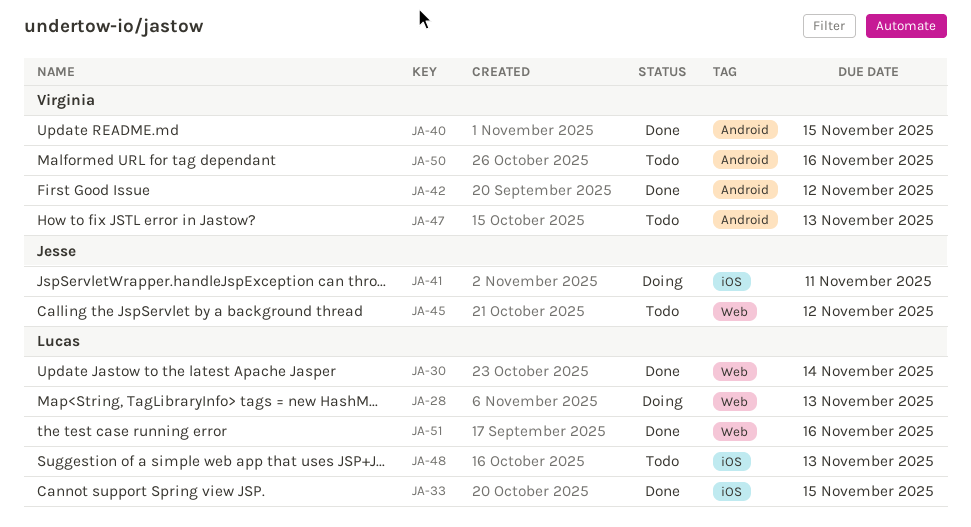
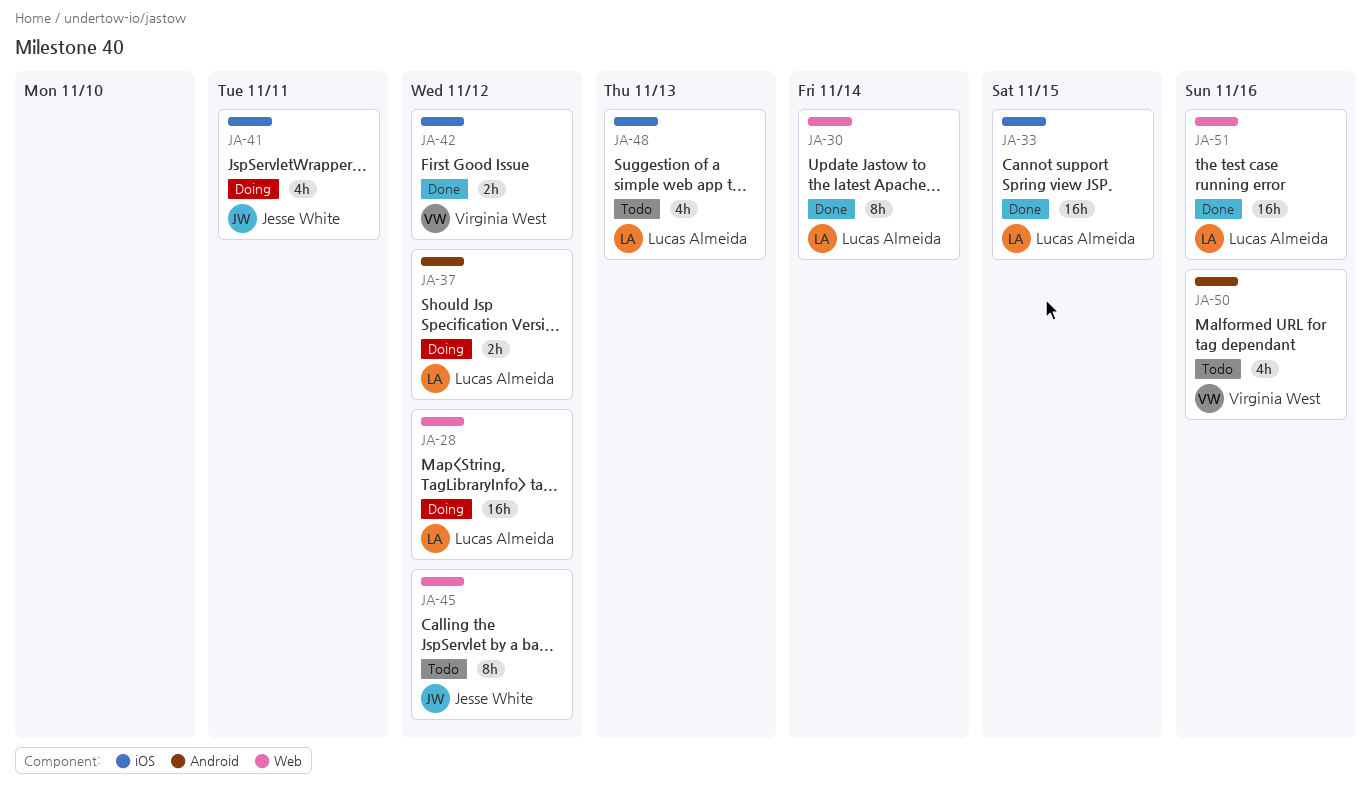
JA-28, due: Nov 13 -> Nov 12
JA-37: none -> present
JA-40: present -> none
JA-42, label: Android -> iOS
JA-47: present -> none

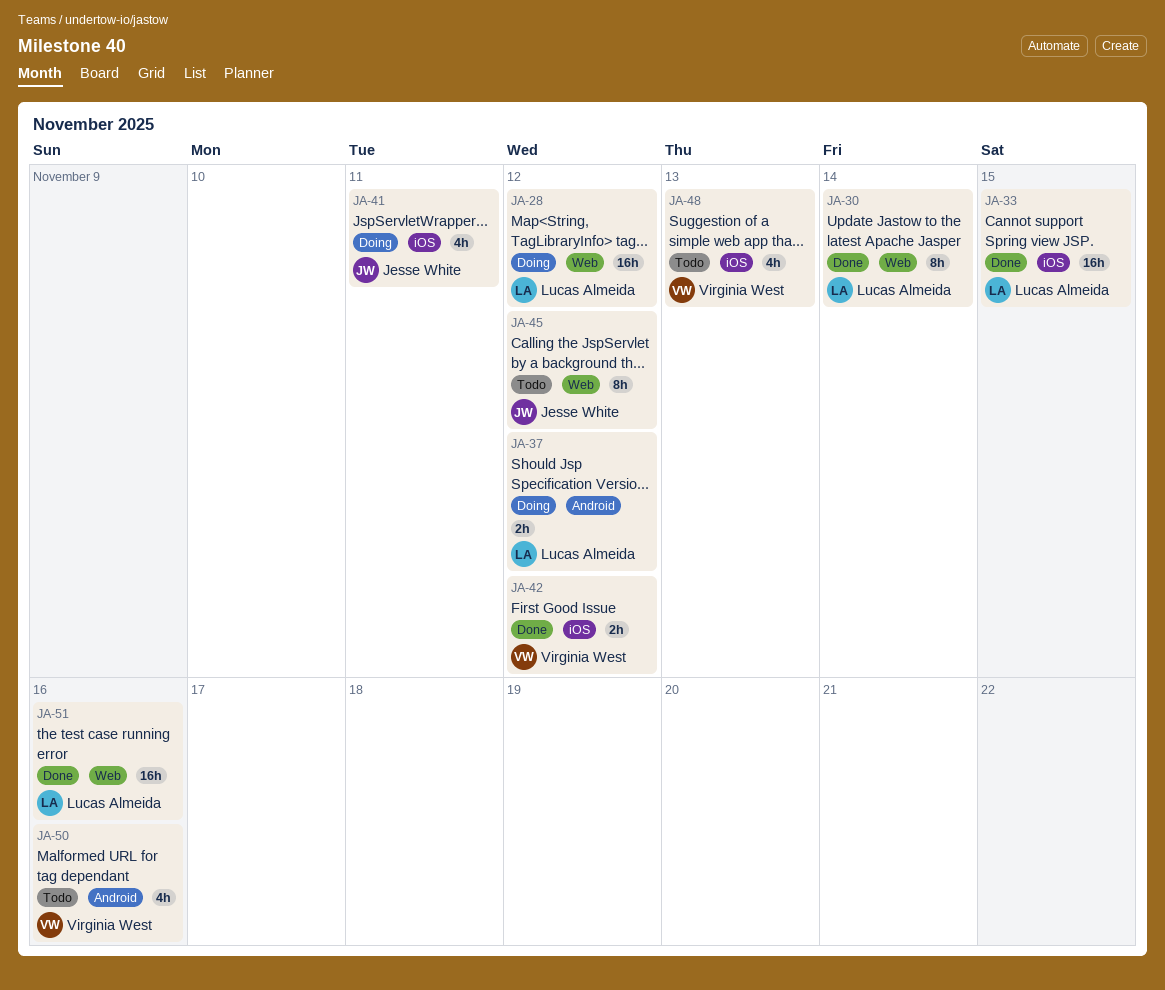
JA-48, owner: Lucas Almeida -> Virginia West

